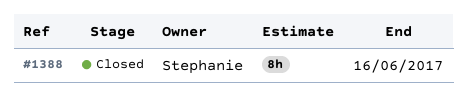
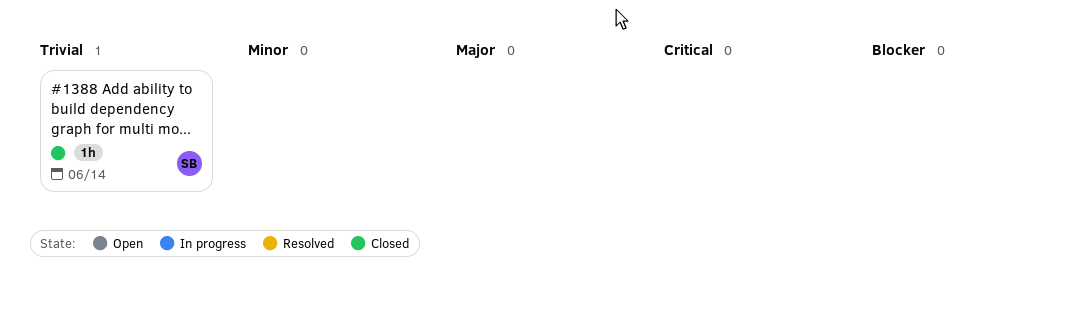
#1388, estimate: 8h -> 1h
#1388, due: Jun 16 -> Jun 14

